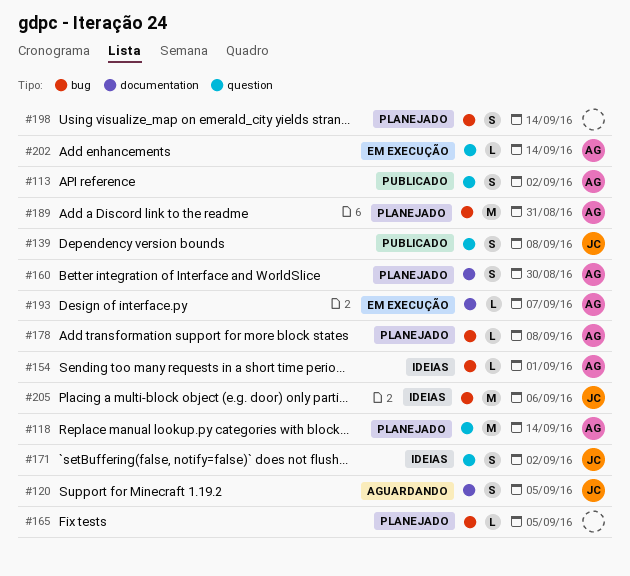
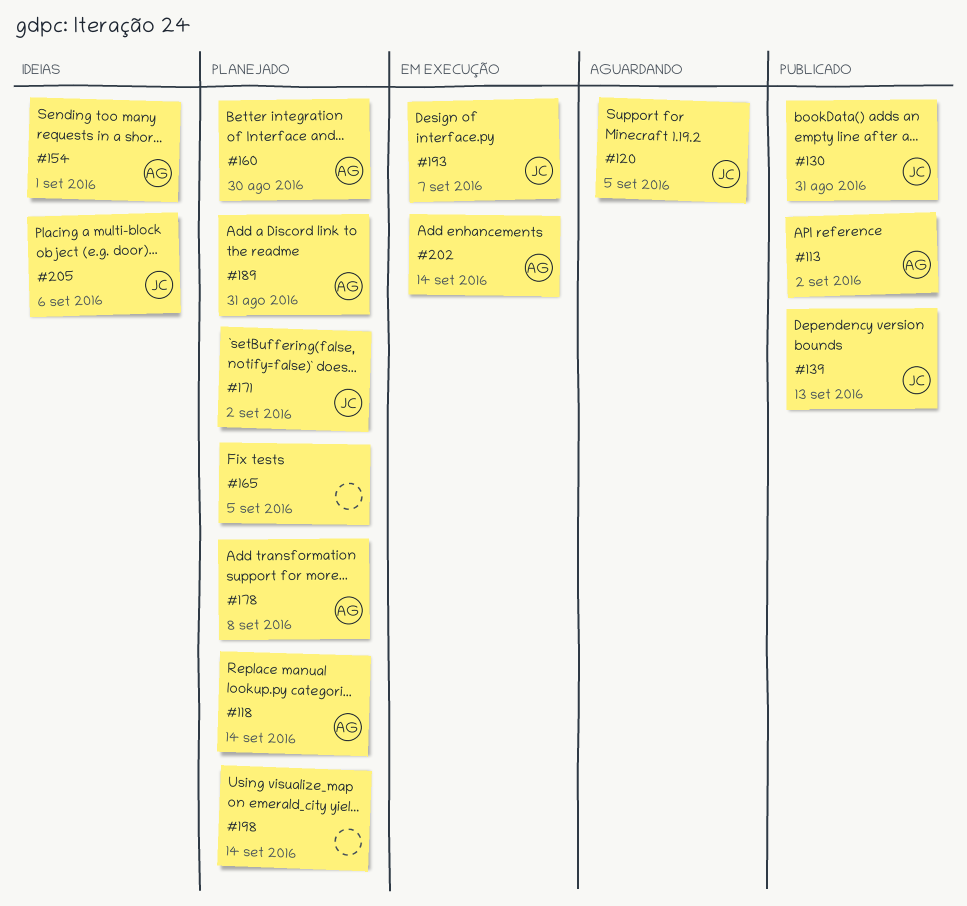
#130: none -> present
#139, due: Sep 8 -> Sep 13
#171, status: Ideias -> Planejado
#193, owner: AG -> JC

